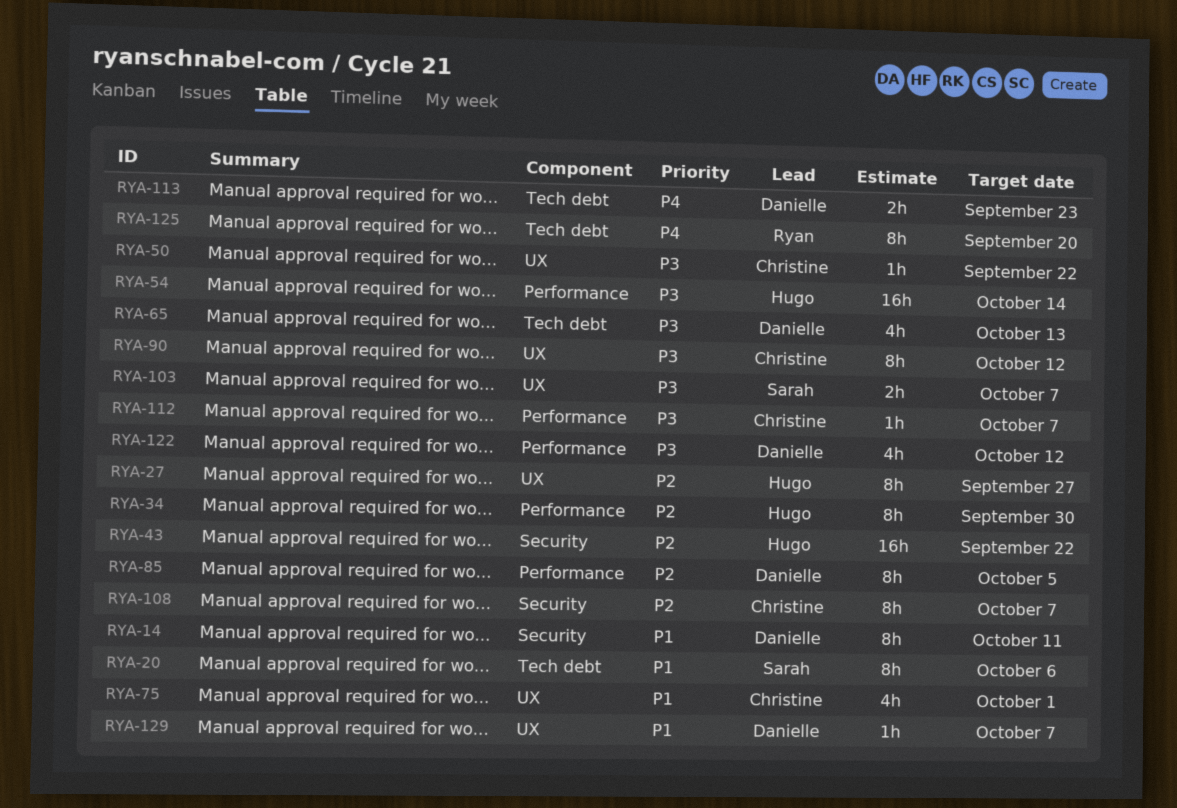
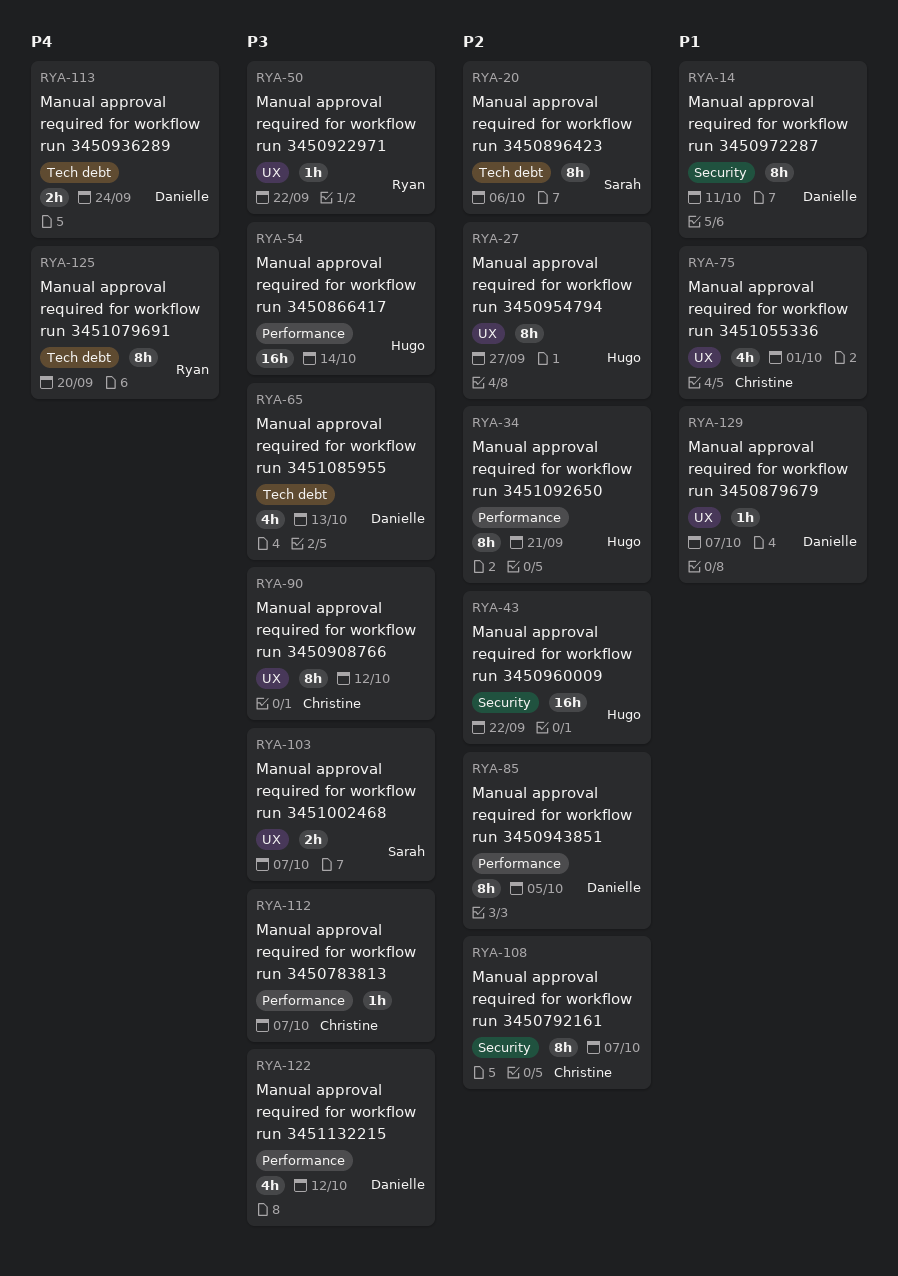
RYA-20, priority: P1 -> P2
RYA-34, due: Sep 30 -> Sep 21
RYA-50, owner: Christine -> Ryan
RYA-113, due: Sep 23 -> Sep 24

